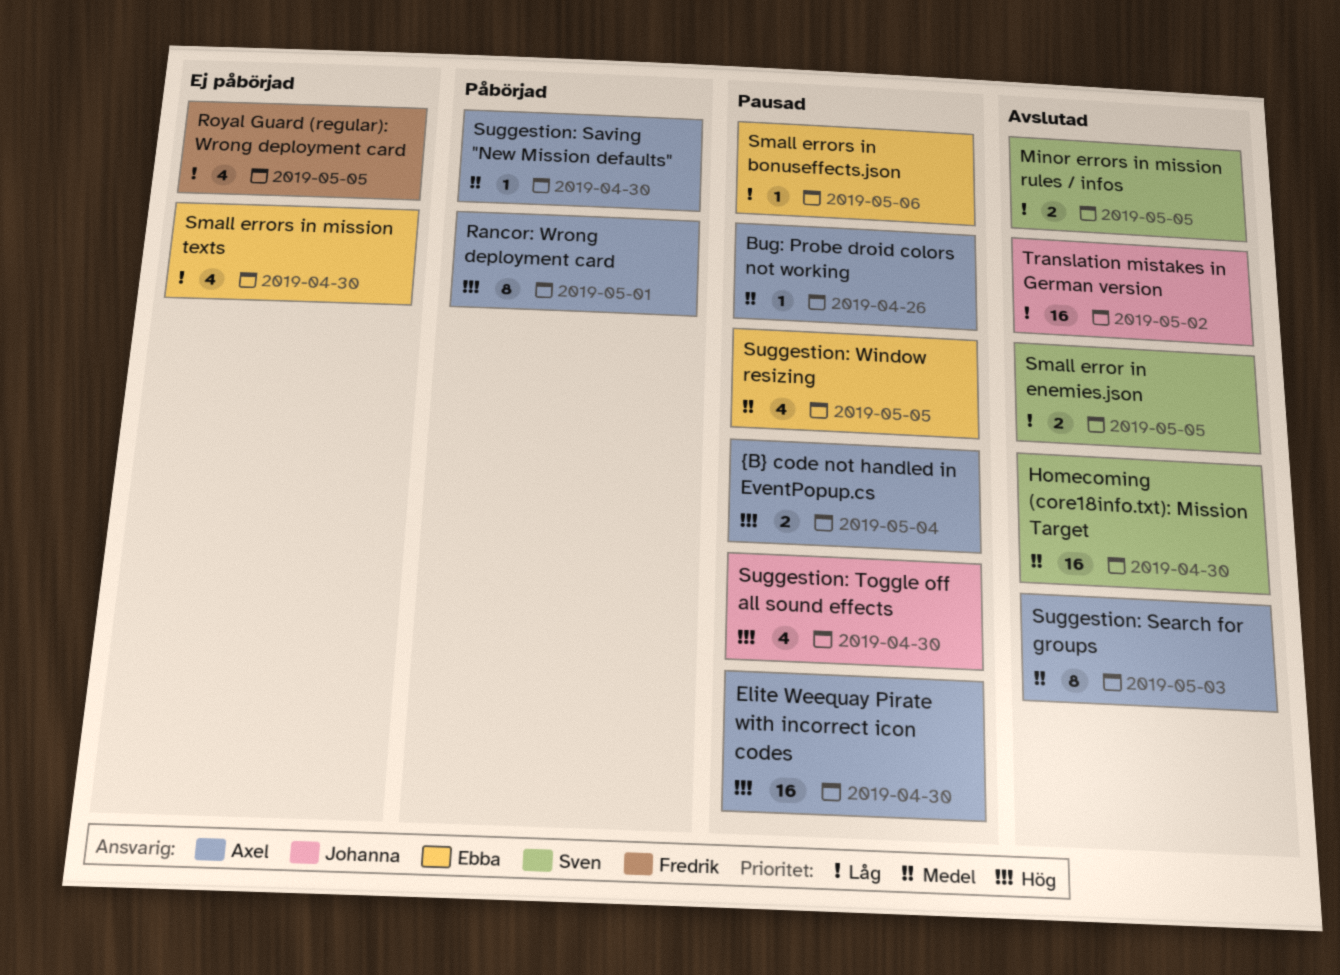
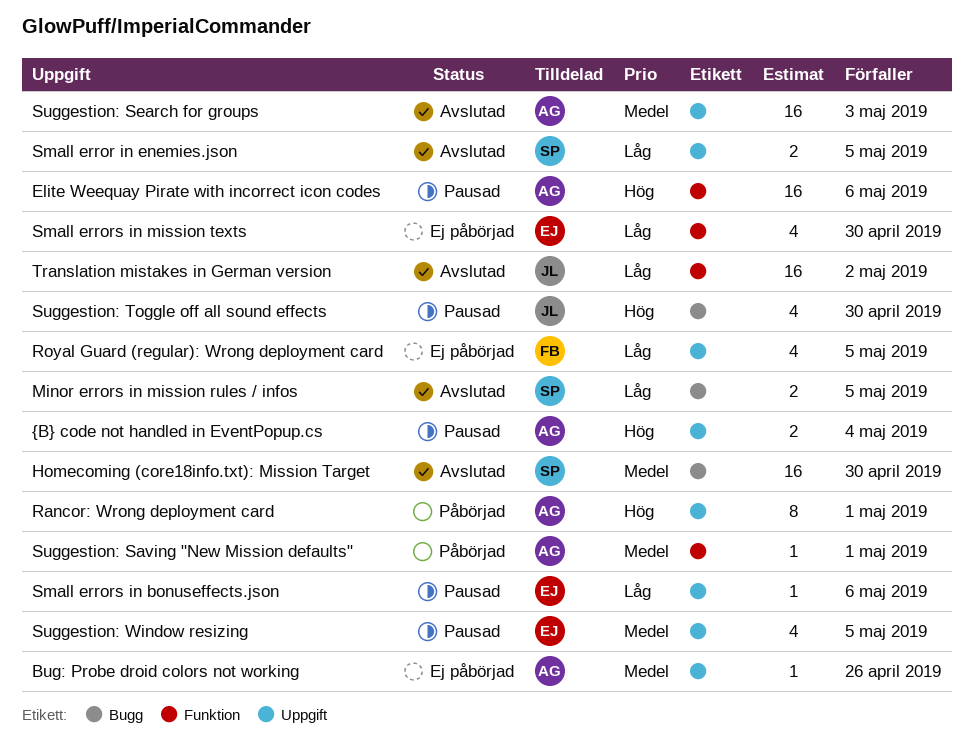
Bug: Probe droid colors not working, status: Pausad -> Ej påbörjad
Elite Weequay Pirate with incorrect icon codes, due: Apr 30 -> May 6
Suggestion: Saving "New Mission defaults", due: Apr 30 -> May 1
Suggestion: Search for groups, estimate: 8 -> 16

